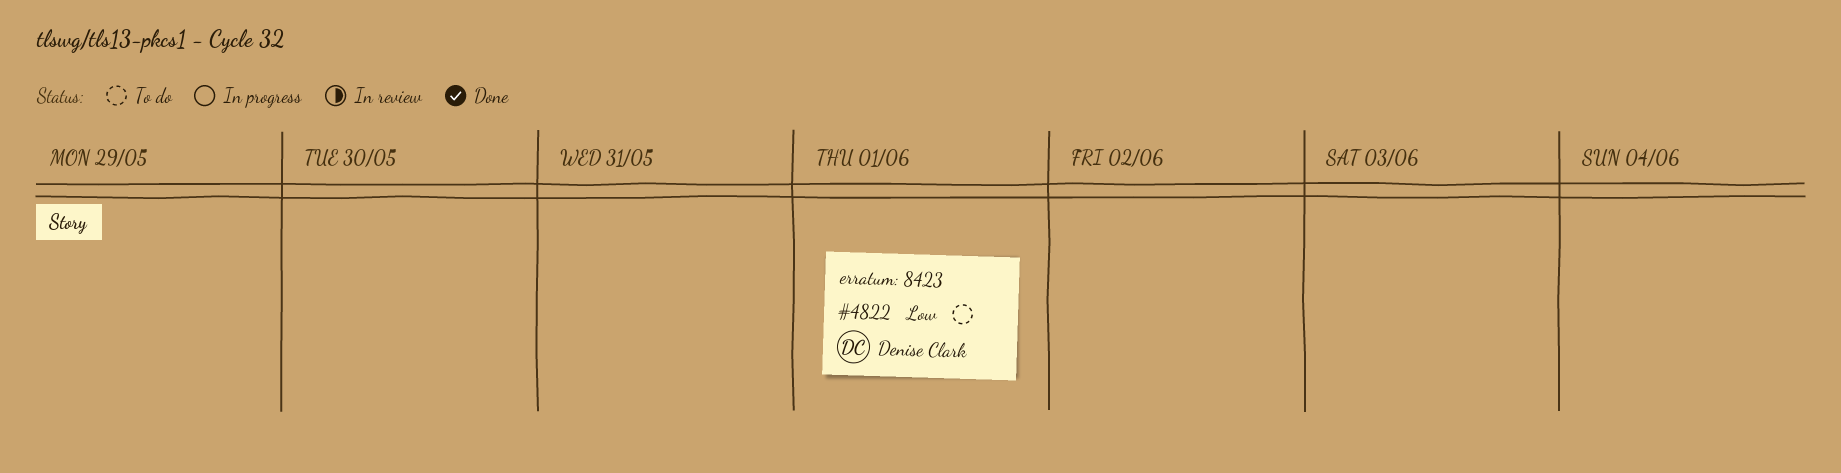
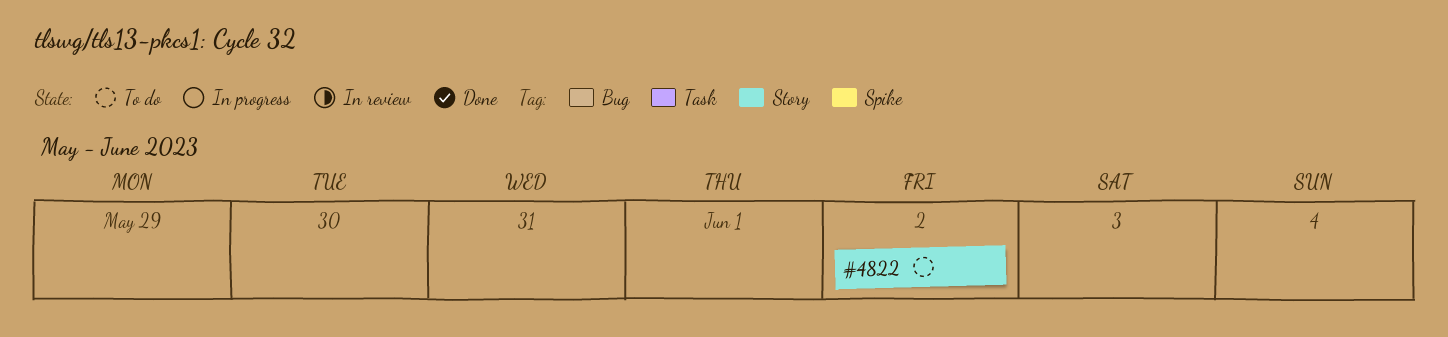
#4822, due: Jun 1 -> Jun 2

